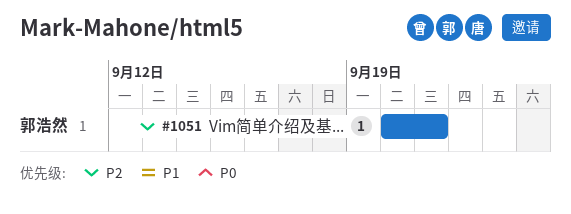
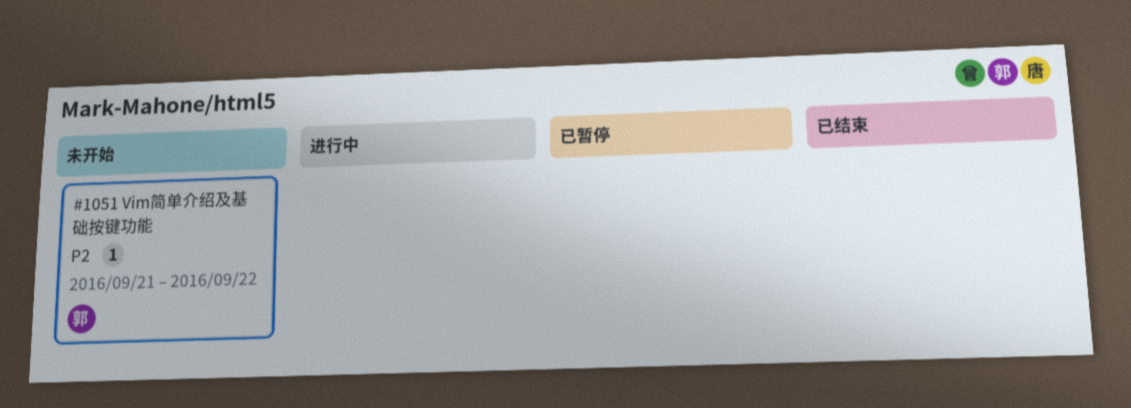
#1051, start: Sep 20 -> Sep 21
#1051, due: Sep 21 -> Sep 22

